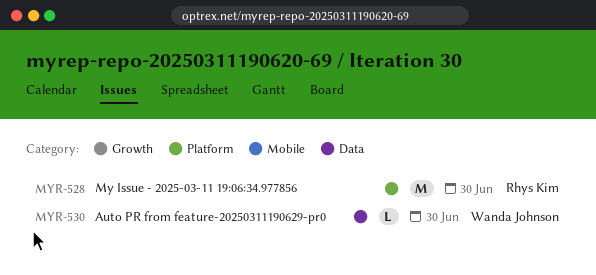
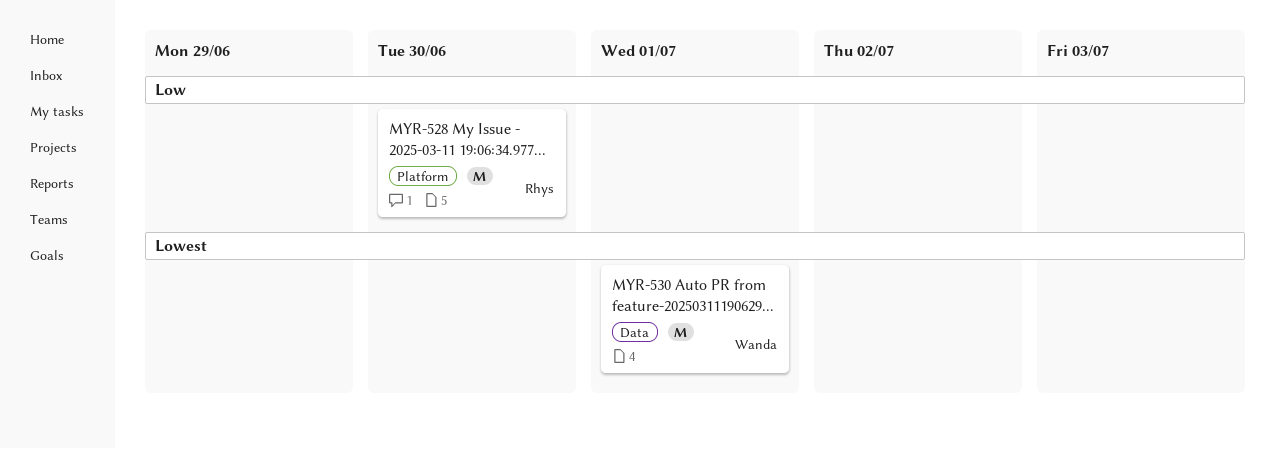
MYR-530, estimate: L -> M
MYR-530, due: Jun 30 -> Jul 1

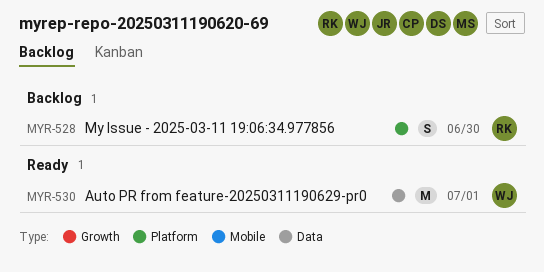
MYR-528, estimate: M -> S

